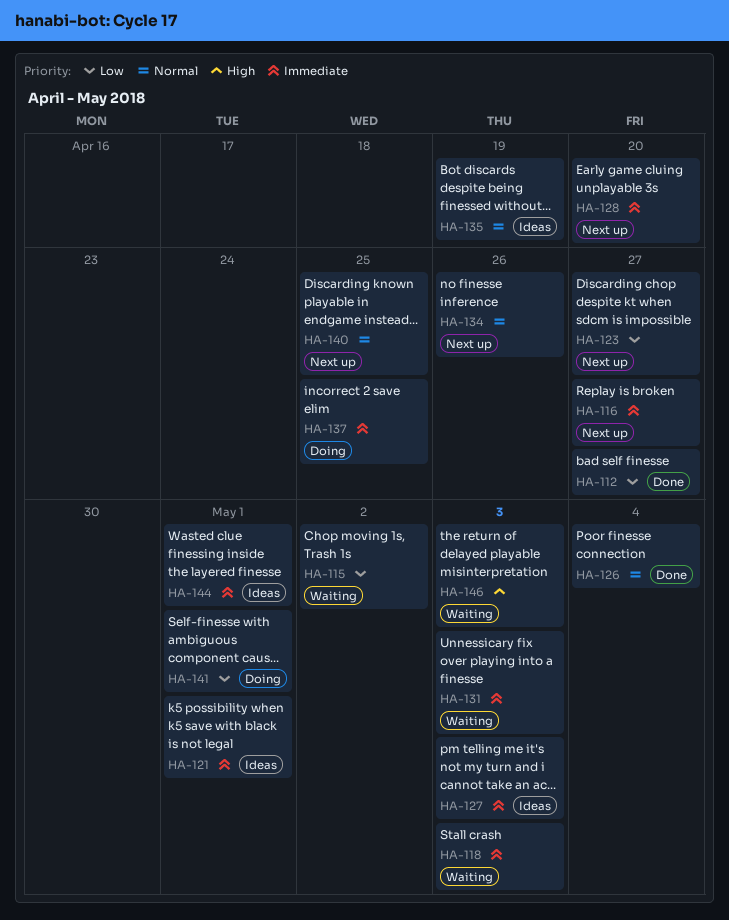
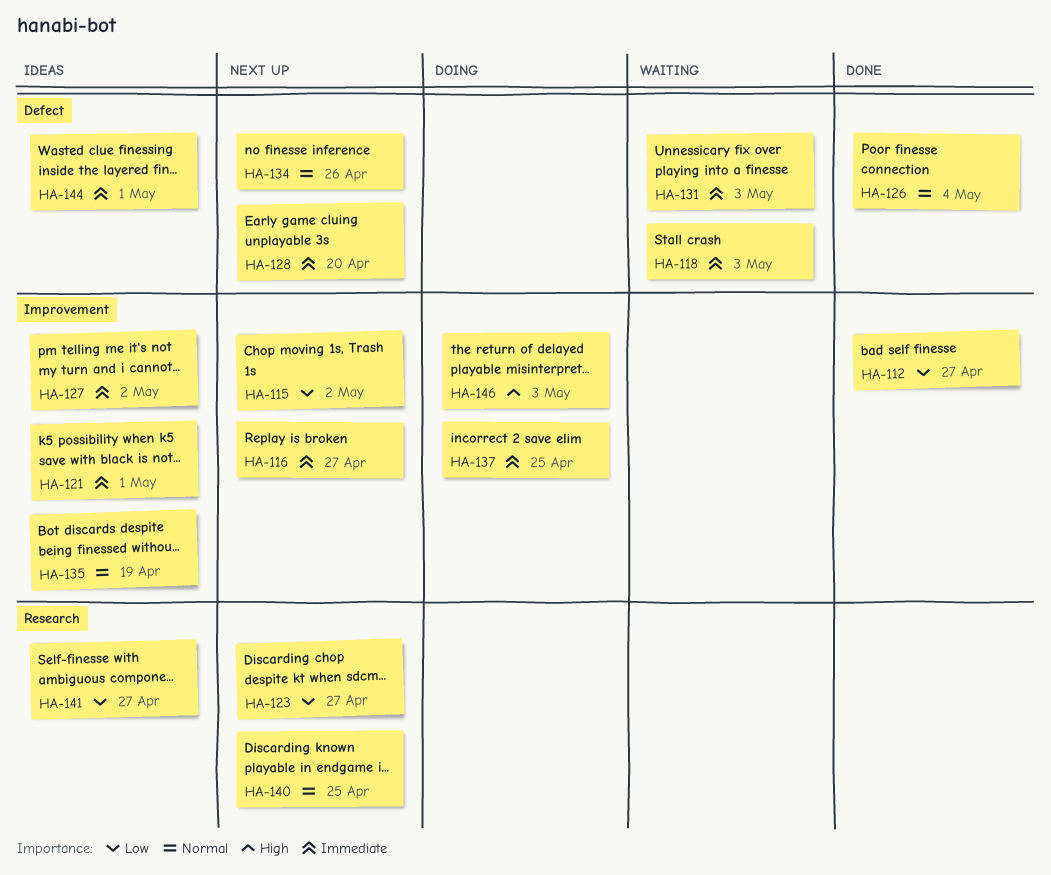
HA-115, status: Waiting -> Next up
HA-127, due: May 3 -> May 2
HA-141, status: Doing -> Ideas
HA-141, due: May 1 -> Apr 27
HA-146, status: Waiting -> Doing

